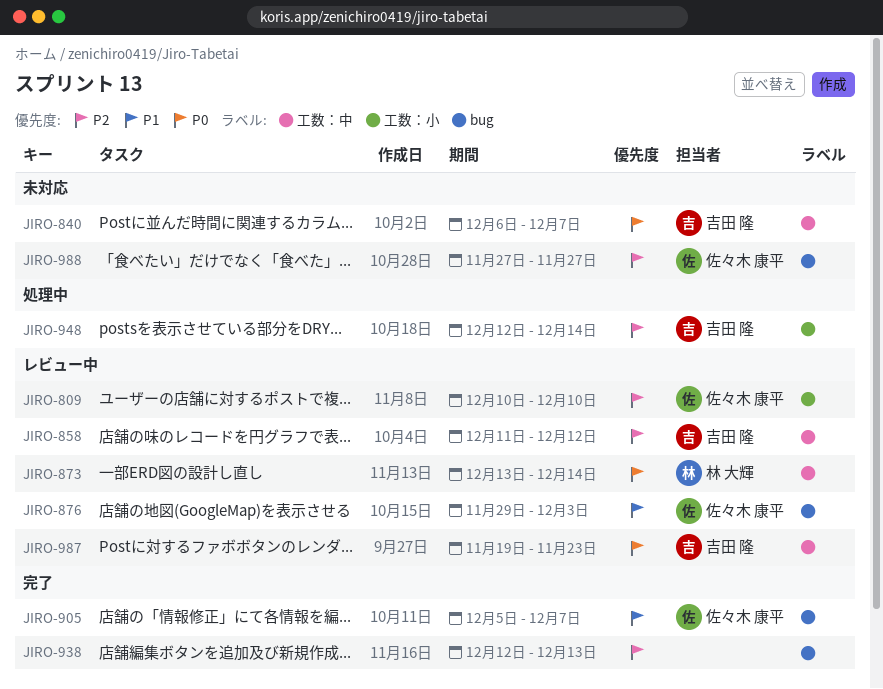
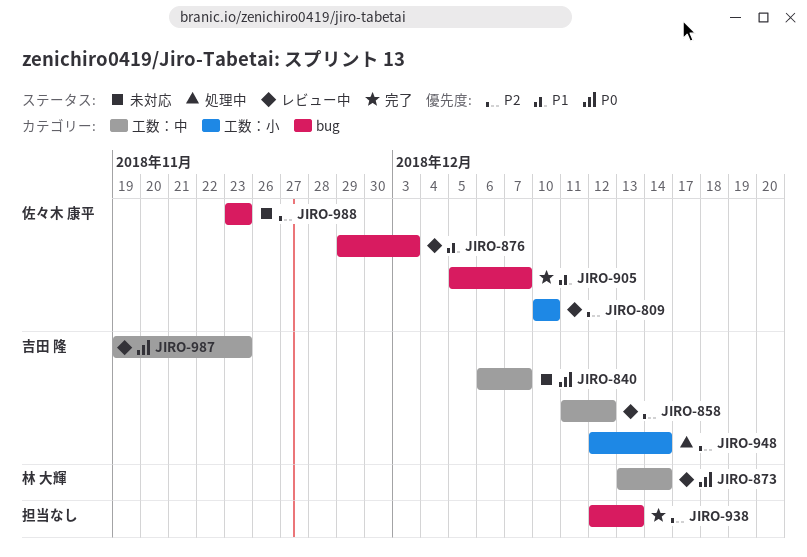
JIRO-988, start: Nov 27 -> Nov 23
JIRO-988, due: Nov 27 -> Nov 23

